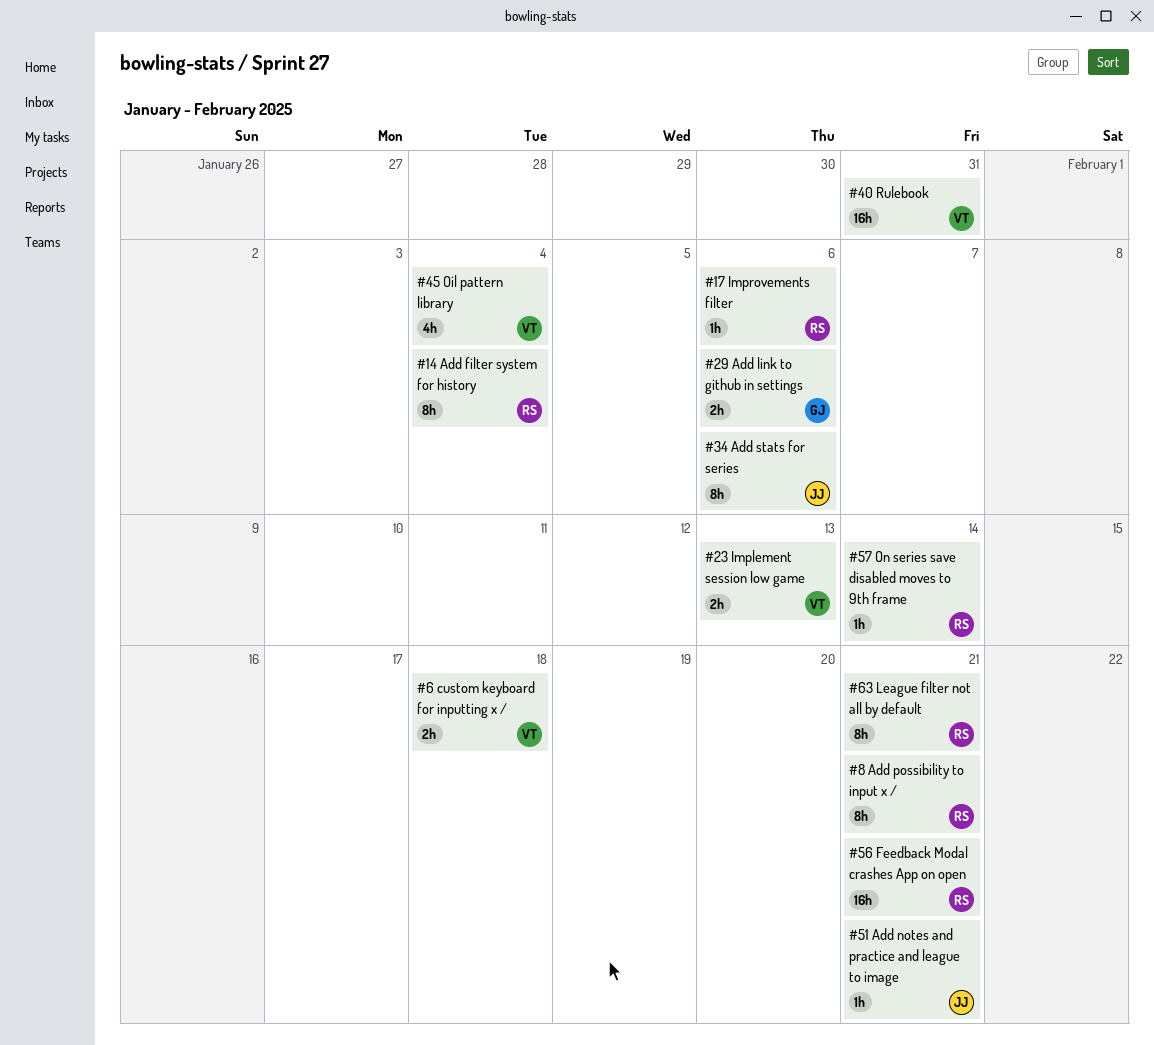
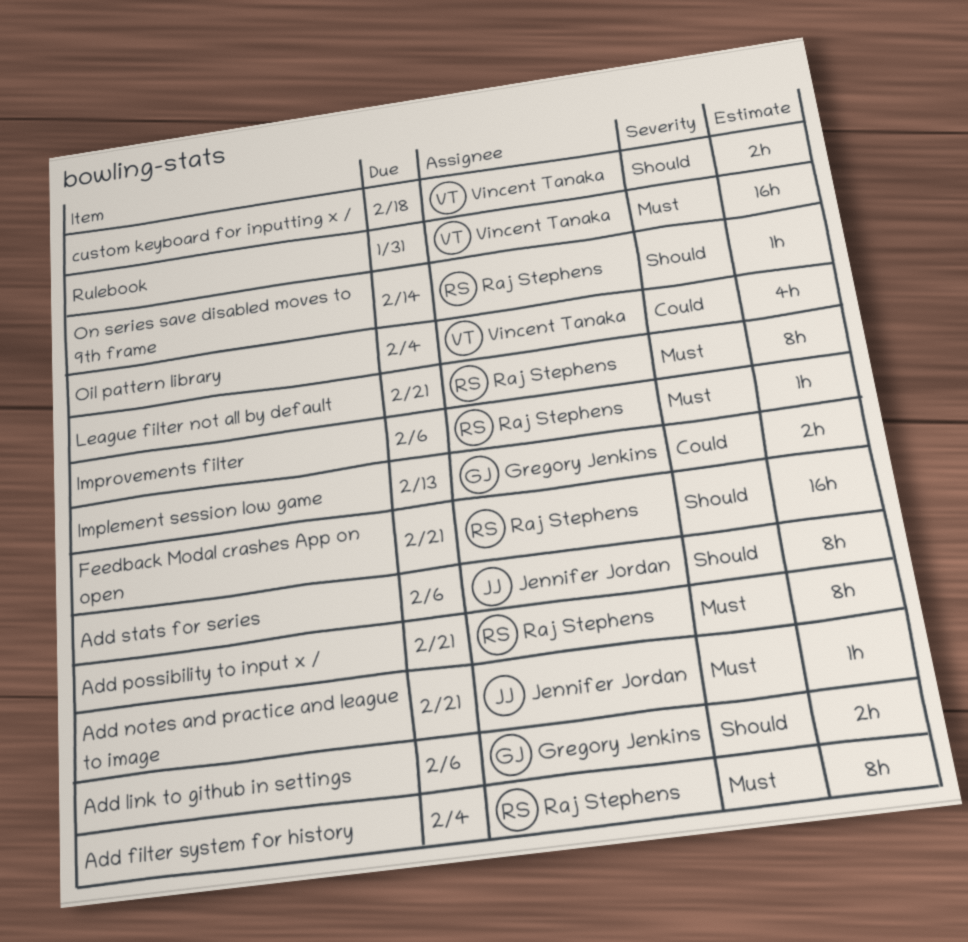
Implement session low game, owner: Vincent Tanaka -> Gregory Jenkins

